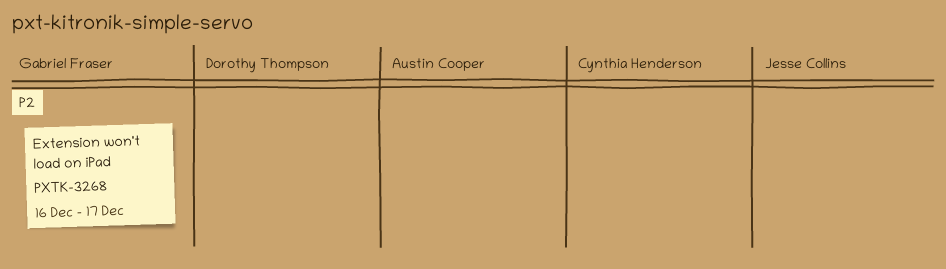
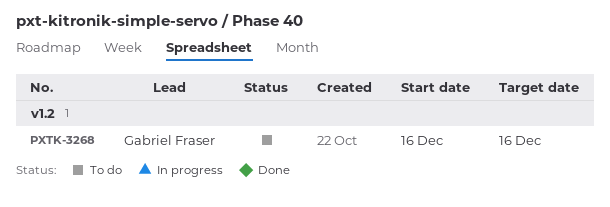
PXTK-3268, due: Dec 17 -> Dec 16

